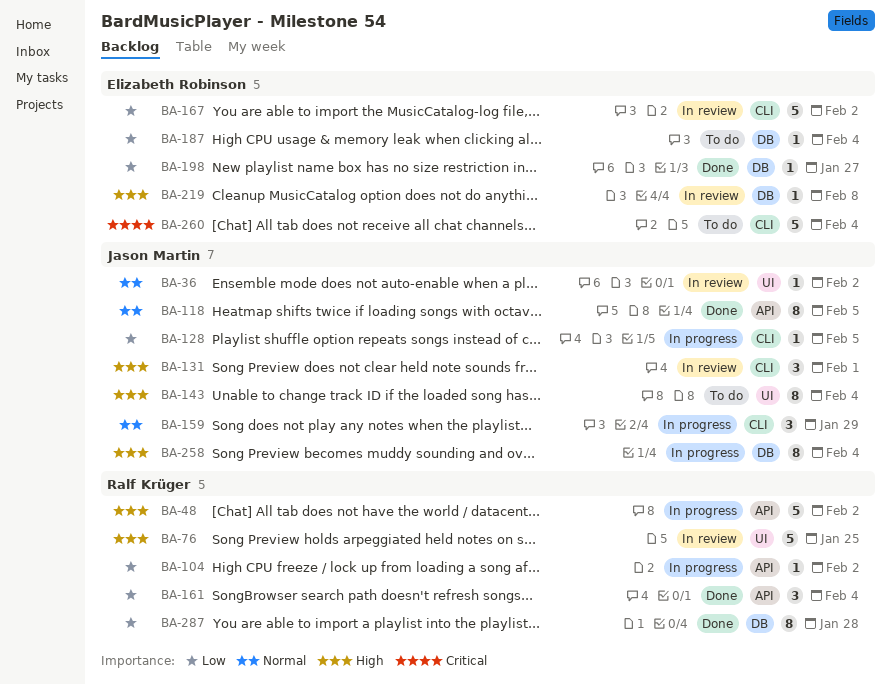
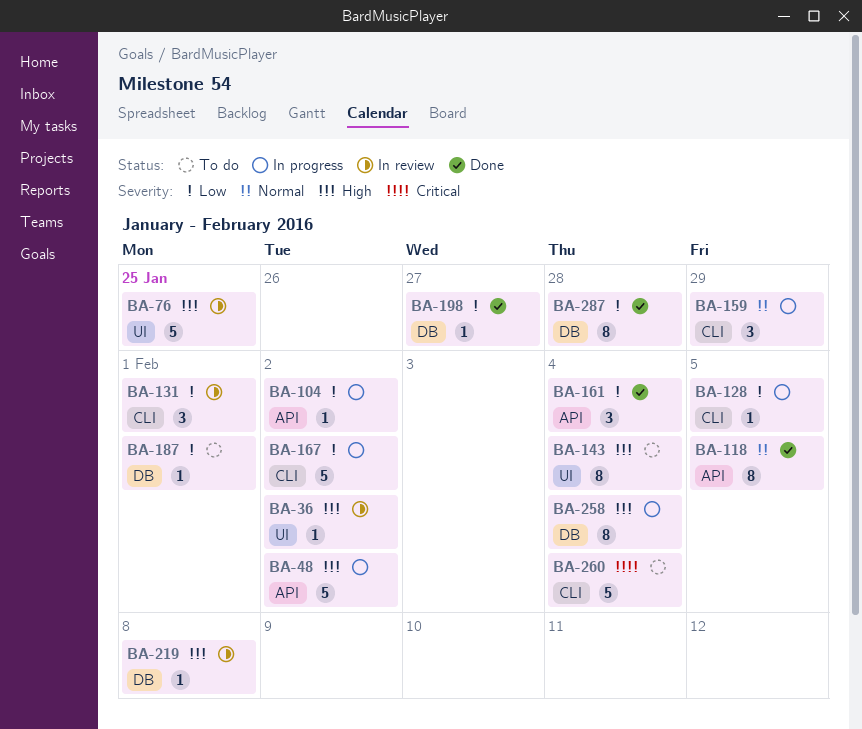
BA-36, priority: Normal -> High
BA-131, priority: High -> Low
BA-167, status: In review -> In progress
BA-187, due: Feb 4 -> Feb 1

